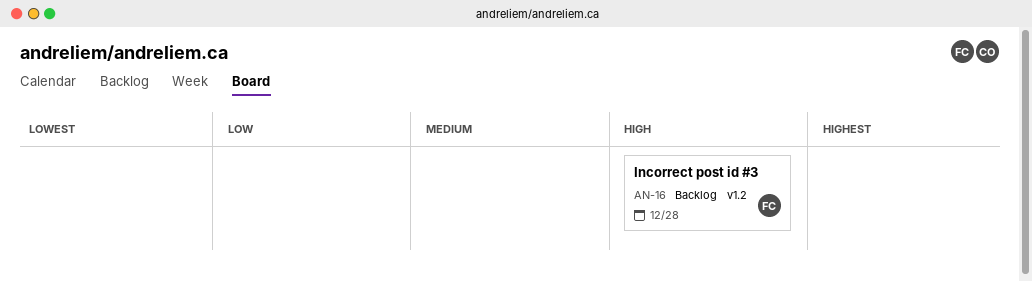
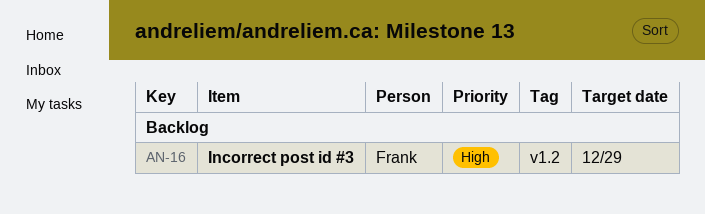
AN-16, due: Dec 28 -> Dec 29

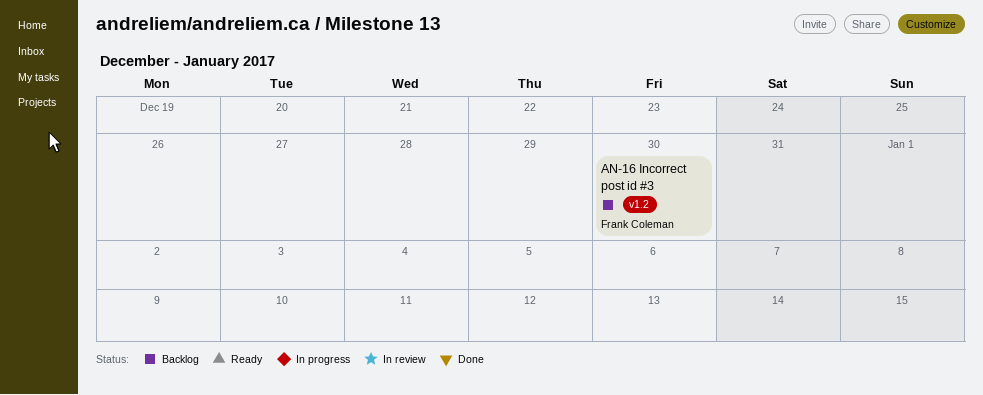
AN-16, due: Dec 29 -> Dec 30

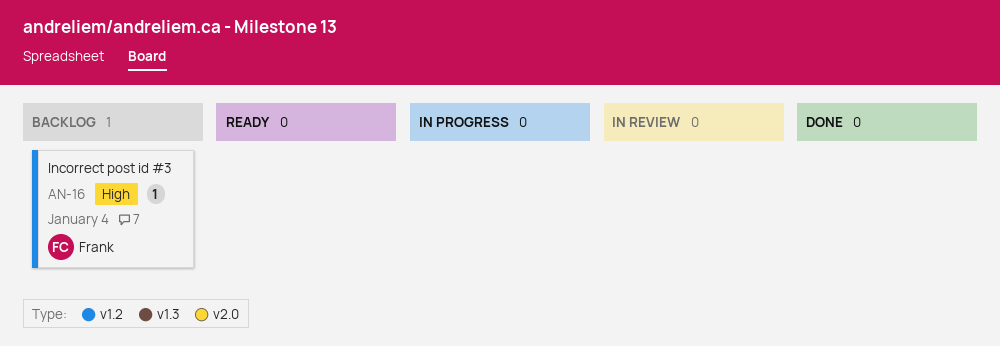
AN-16, due: Dec 30 -> Jan 4

